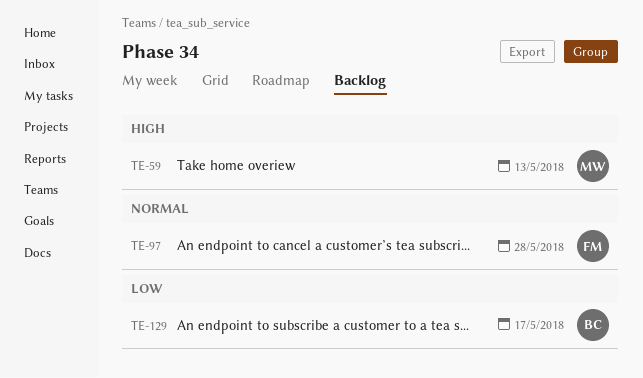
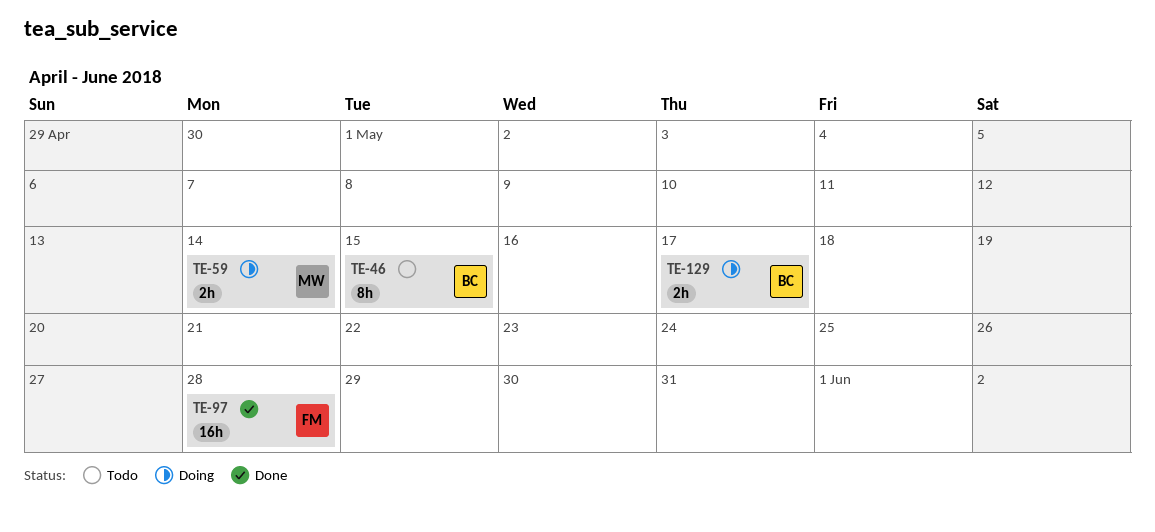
TE-46: none -> present
TE-59, due: May 13 -> May 14

